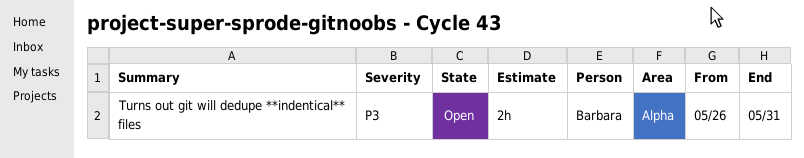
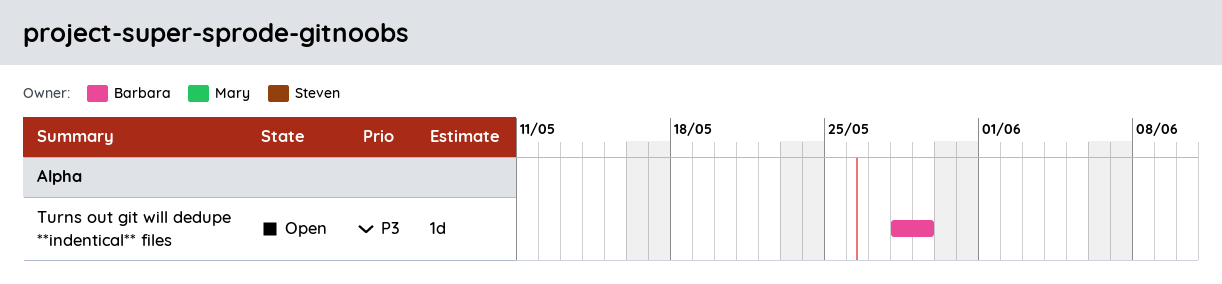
Turns out git will dedupe **indentical** files, estimate: 2h -> 1d
Turns out git will dedupe **indentical** files, start: May 26 -> May 28
Turns out git will dedupe **indentical** files, due: May 31 -> May 29

